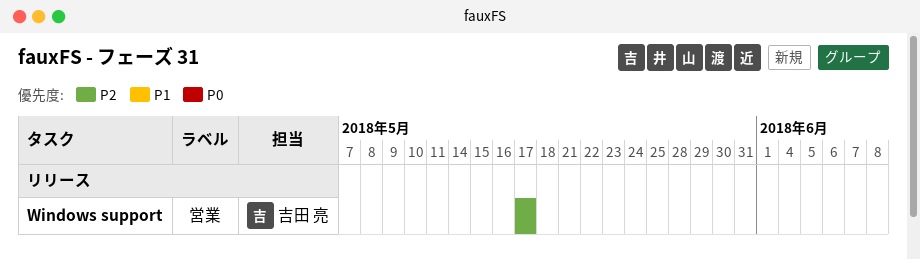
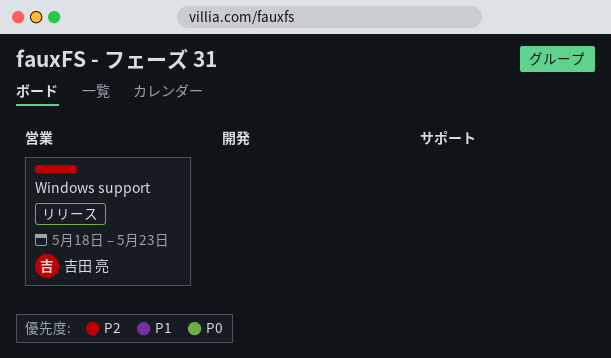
Windows support, start: May 17 -> May 18
Windows support, due: May 17 -> May 23

